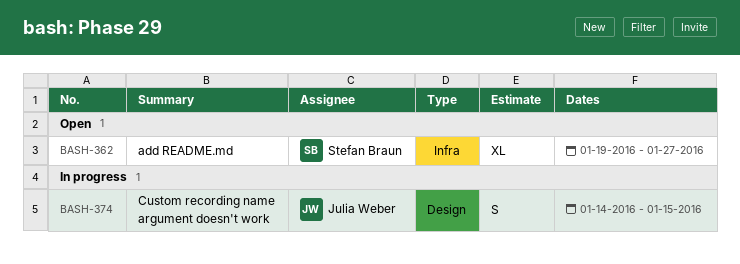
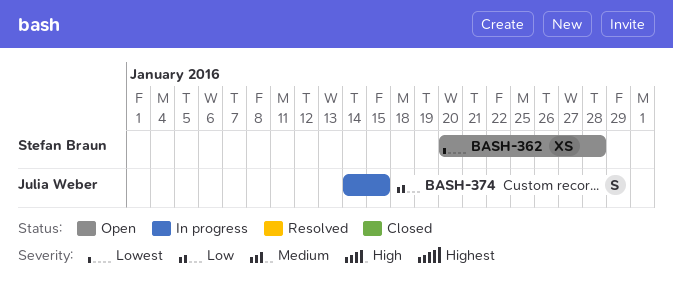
BASH-362, estimate: XL -> XS
BASH-362, start: Jan 19 -> Jan 20
BASH-362, due: Jan 27 -> Jan 28

